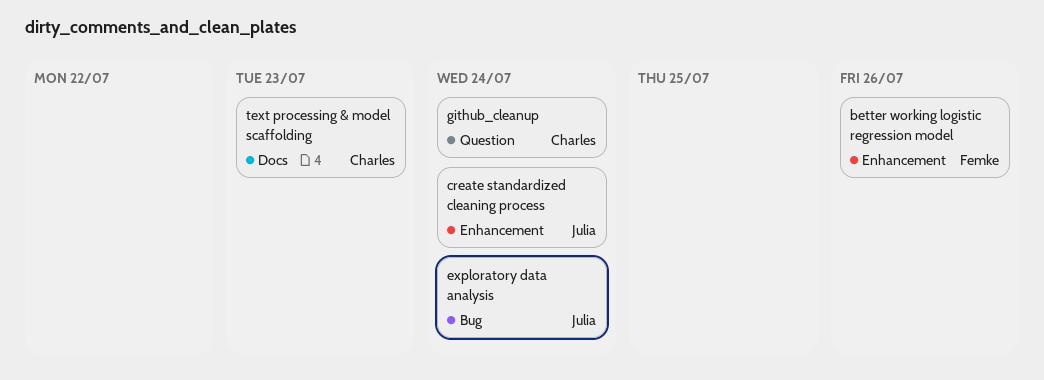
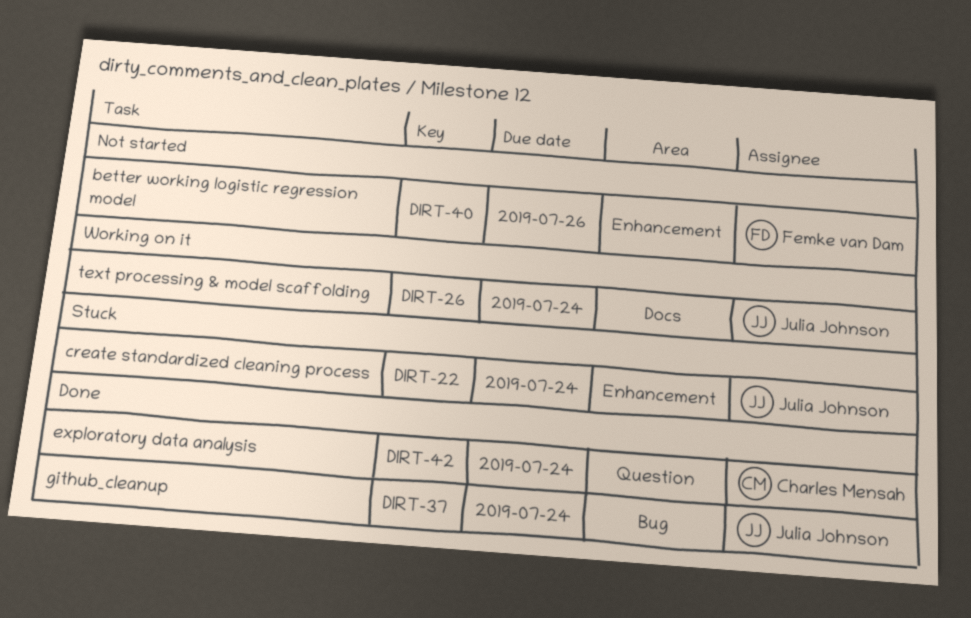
exploratory data analysis, owner: Julia Johnson -> Charles Mensah
exploratory data analysis, label: Bug -> Question
github_cleanup, owner: Charles Mensah -> Julia Johnson
github_cleanup, label: Question -> Bug
text processing & model scaffolding, owner: Charles Mensah -> Julia Johnson
text processing & model scaffolding, due: Jul 23 -> Jul 24

